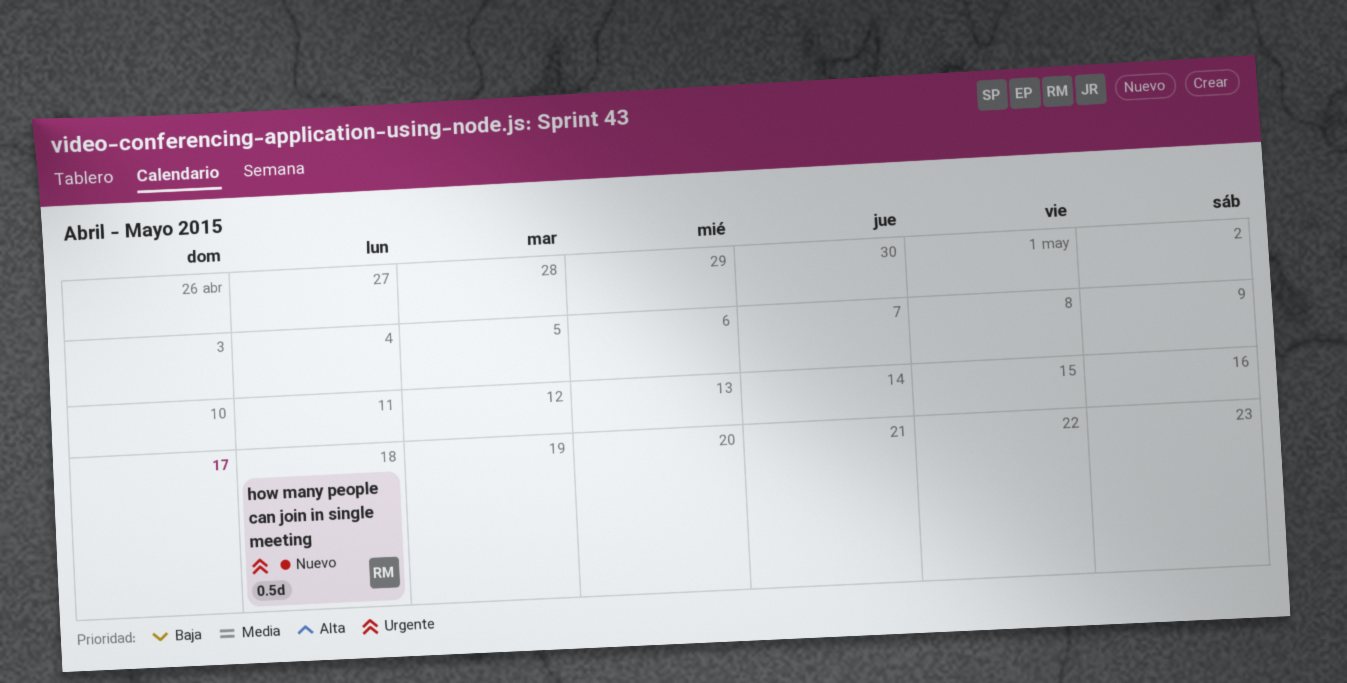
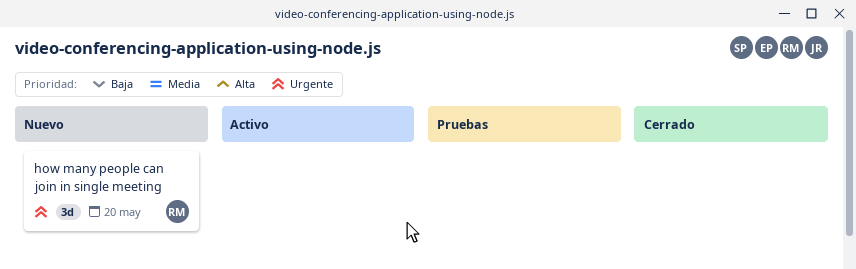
how many people can join in single meeting, estimate: 0.5d -> 3d
how many people can join in single meeting, due: May 18 -> May 20

